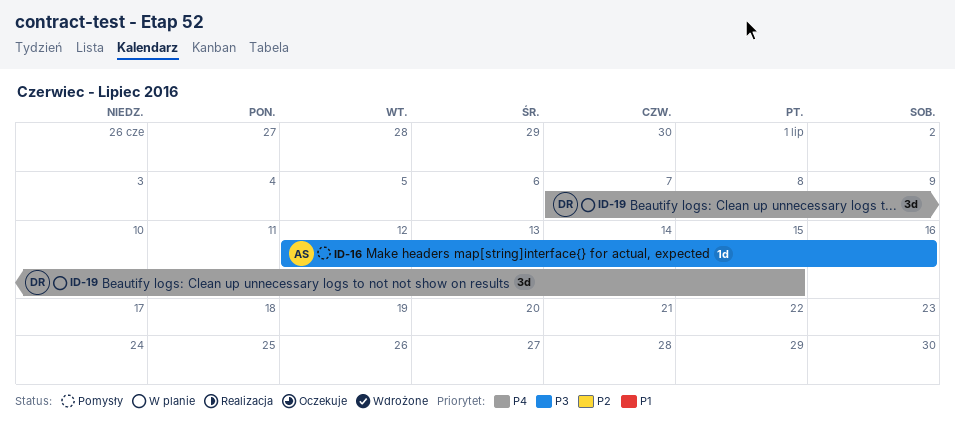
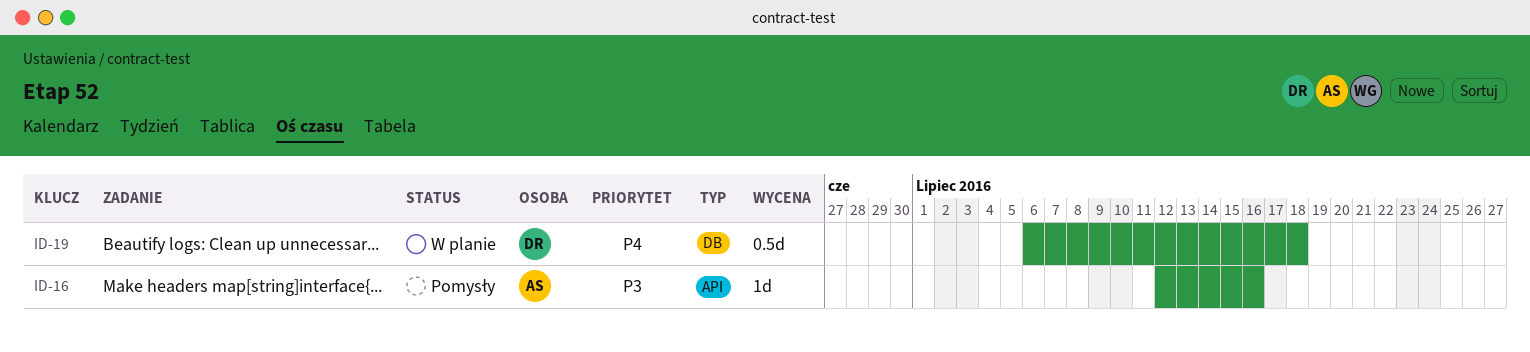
ID-19, estimate: 3d -> 0.5d
ID-19, start: Jul 7 -> Jul 6
ID-19, due: Jul 15 -> Jul 18

